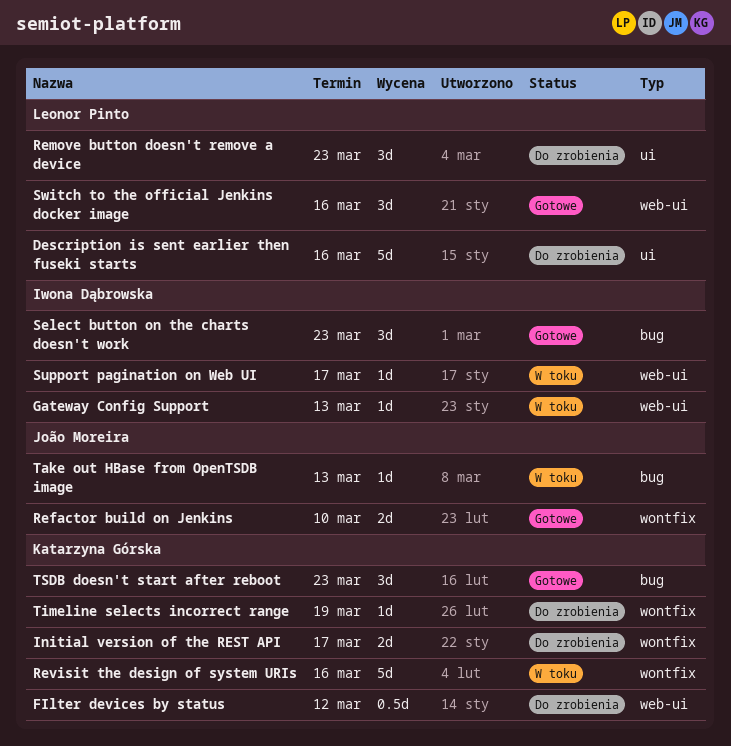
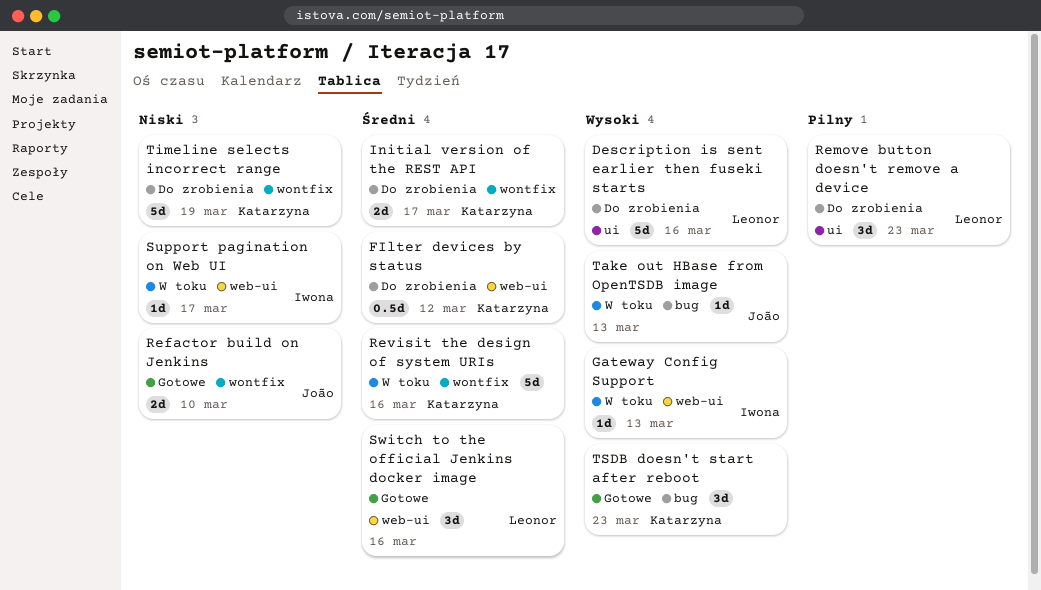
Select button on the charts doesn't work: present -> none
Timeline selects incorrect range, estimate: 1d -> 5d

